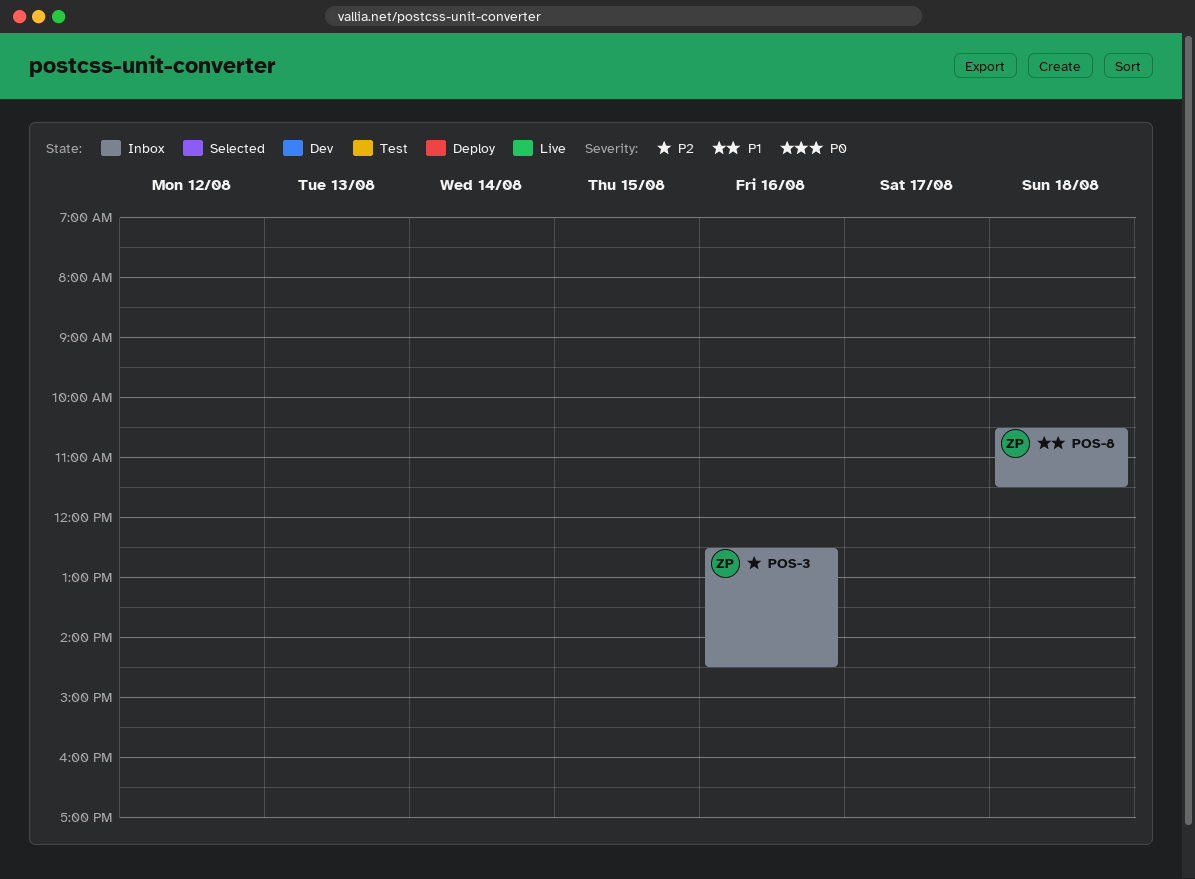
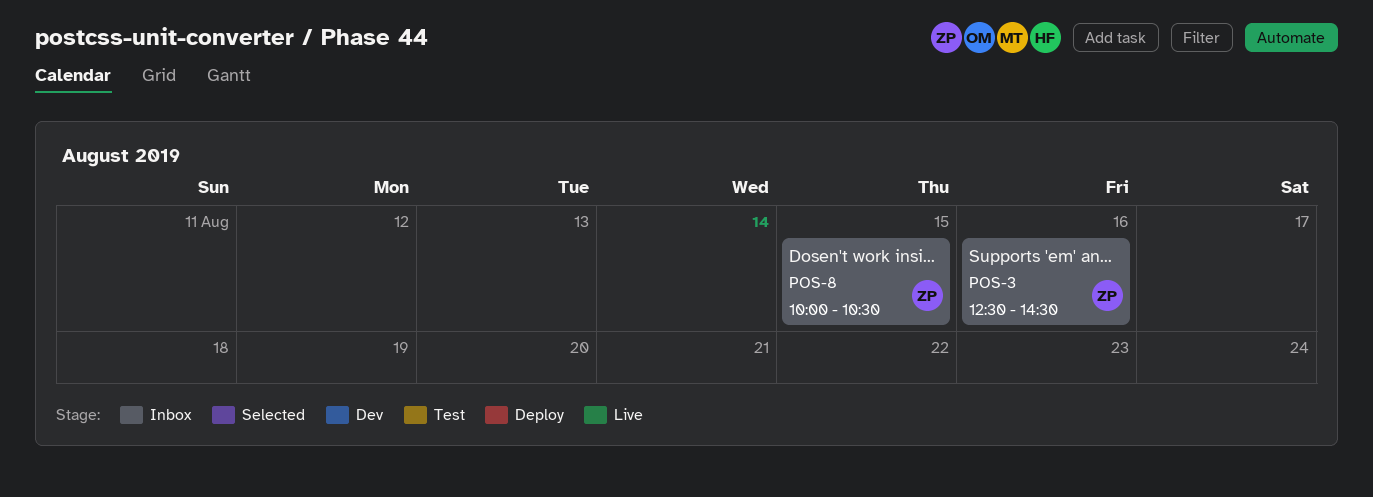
POS-8, day: Aug 18 -> Aug 15
POS-8, begins: 10:30 -> 10:00
POS-8, ends: 11:30 -> 10:30

